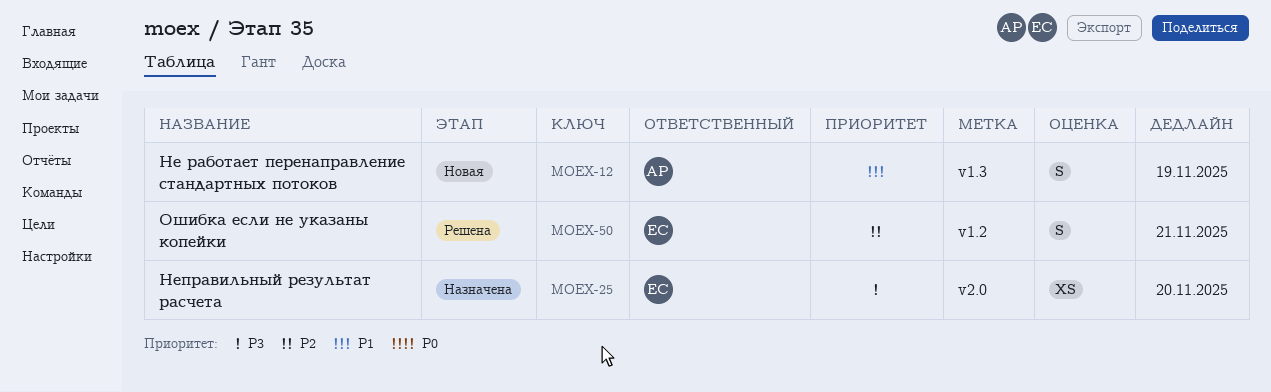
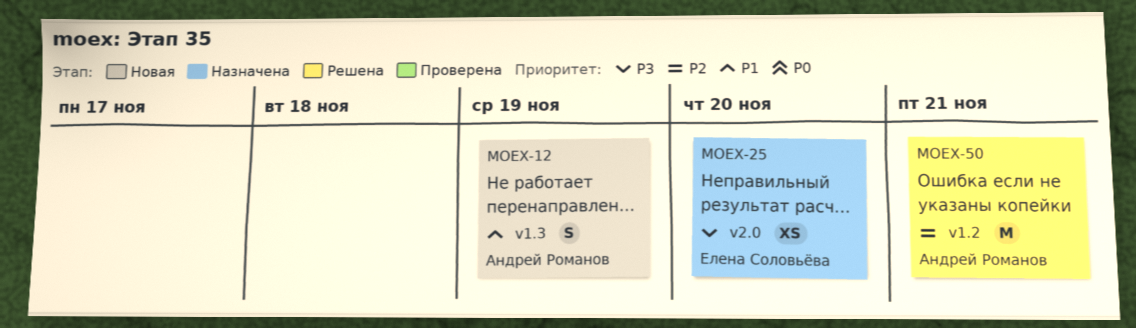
MOEX-50, owner: Елена Соловьёва -> Андрей Романов
MOEX-50, estimate: S -> M

